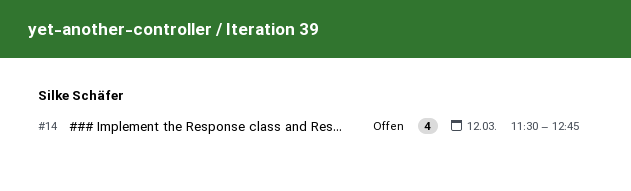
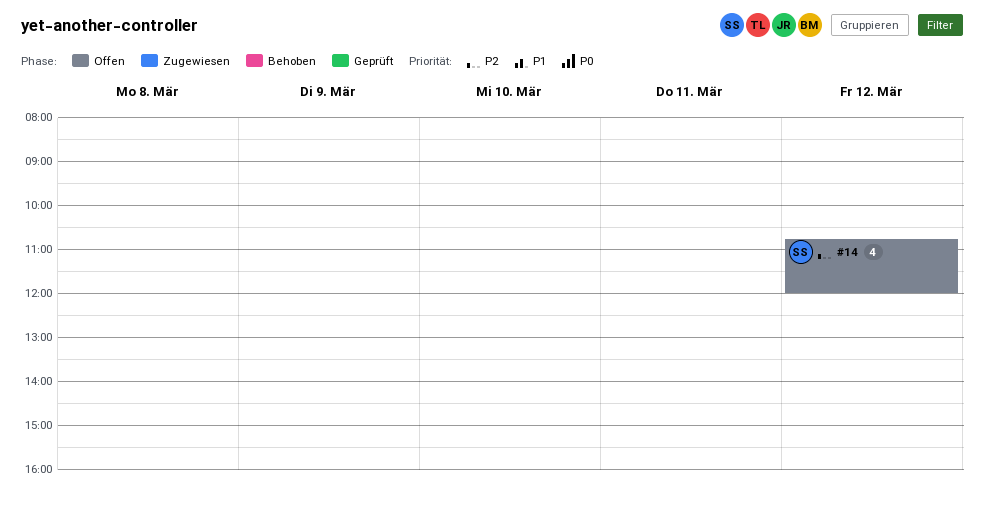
#14, begins: 11:30 -> 10:45
#14, ends: 12:45 -> 12:00

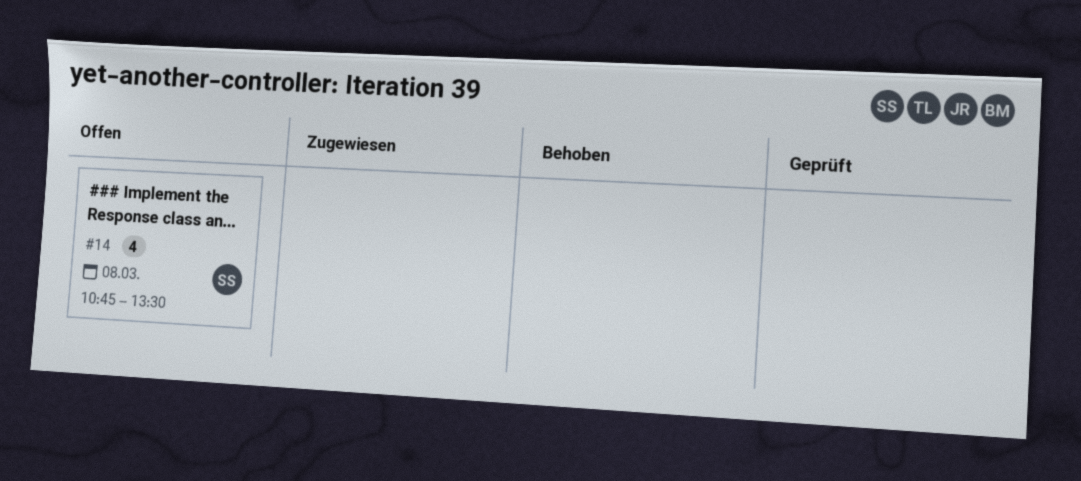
#14, day: Mar 12 -> Mar 8
#14, ends: 12:00 -> 13:30

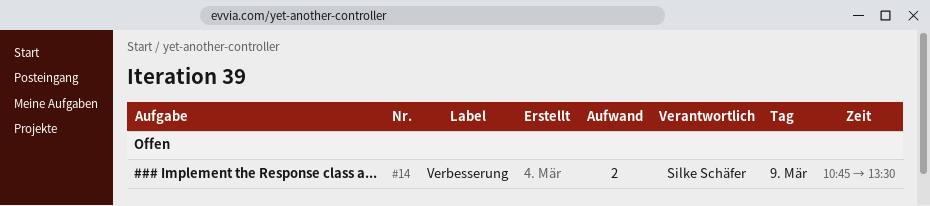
#14, estimate: 4 -> 2
#14, day: Mar 8 -> Mar 9

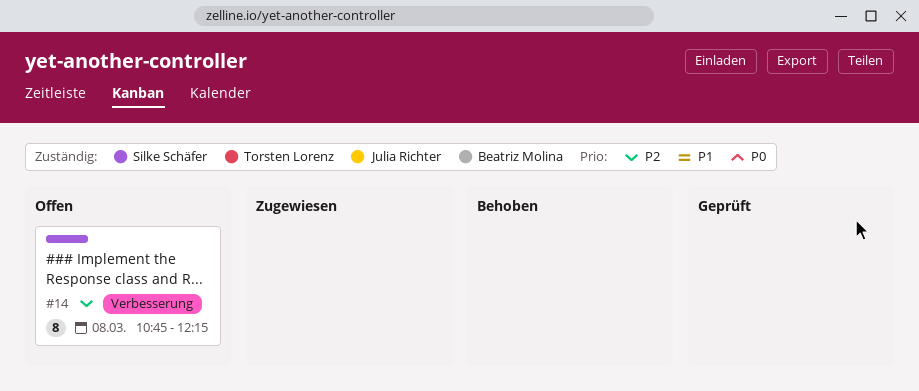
#14, estimate: 2 -> 8
#14, day: Mar 9 -> Mar 8
#14, ends: 13:30 -> 12:15

